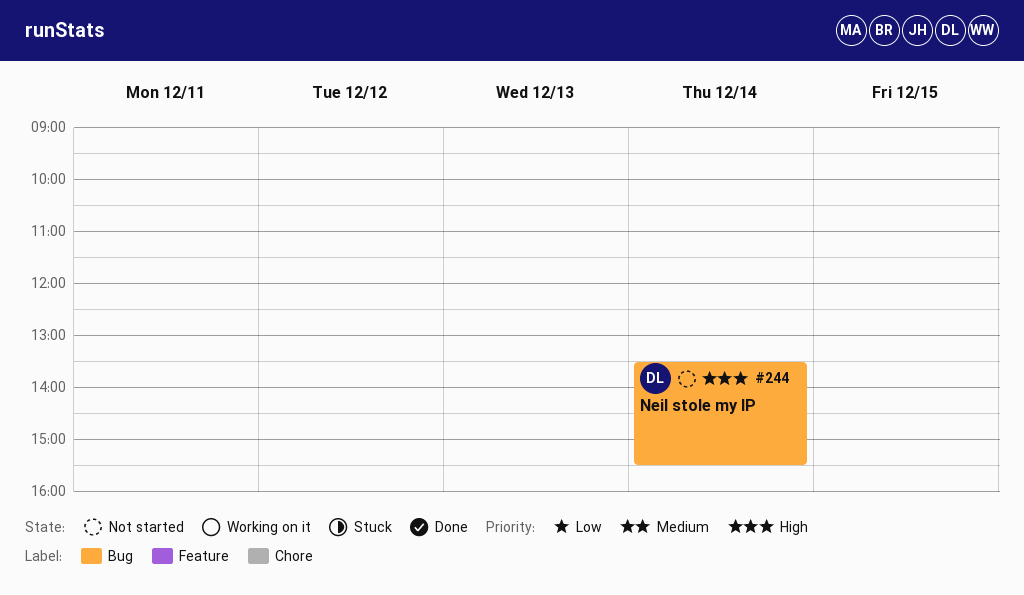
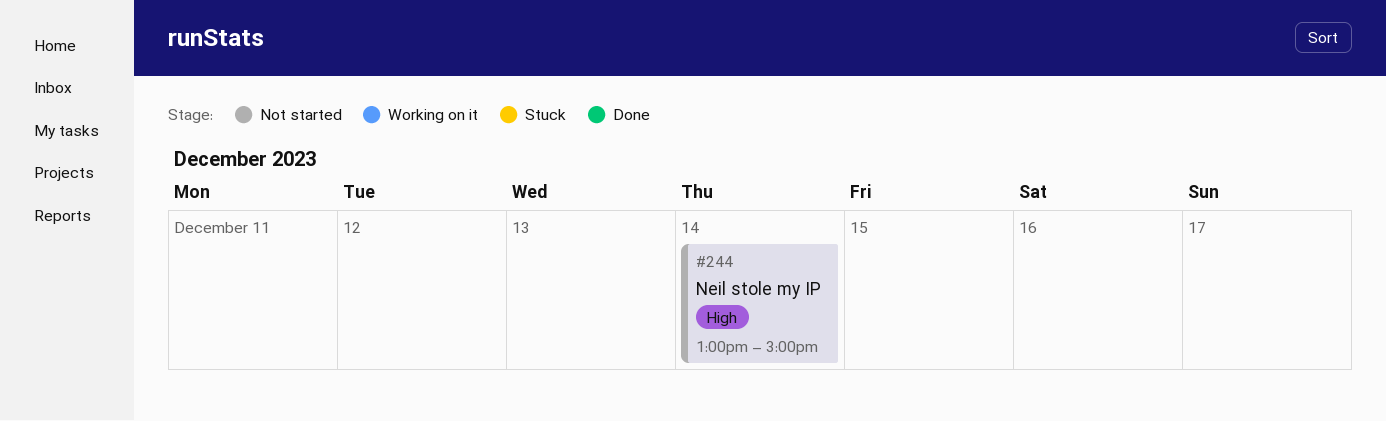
#244, begins: 13:30 -> 13:00
#244, ends: 15:30 -> 15:00

